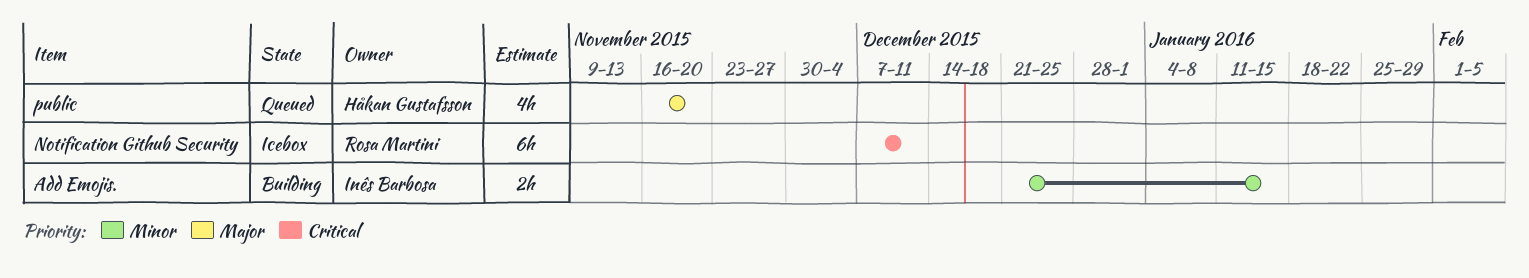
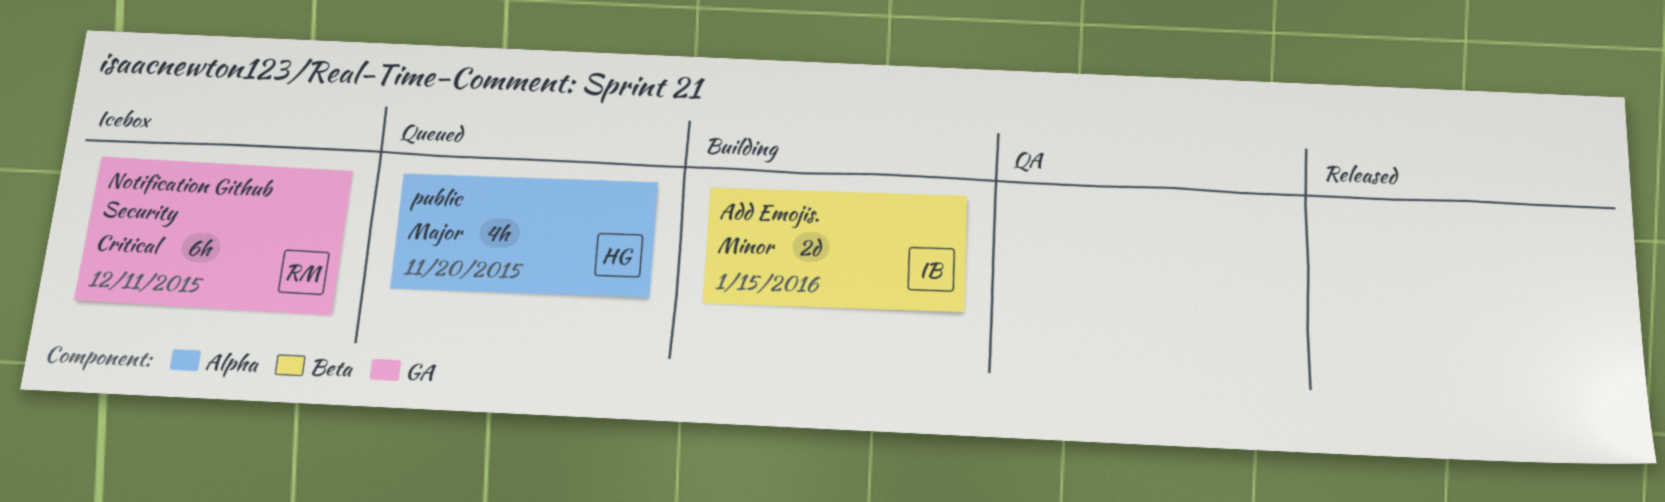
Add Emojis., estimate: 2h -> 2d

